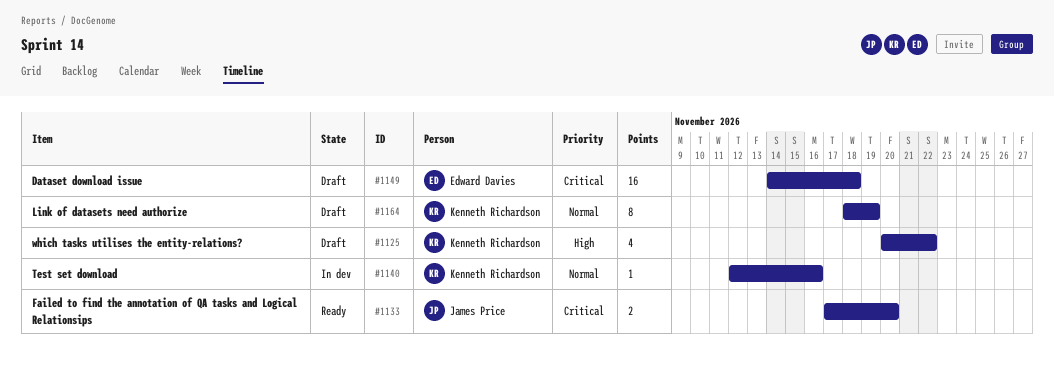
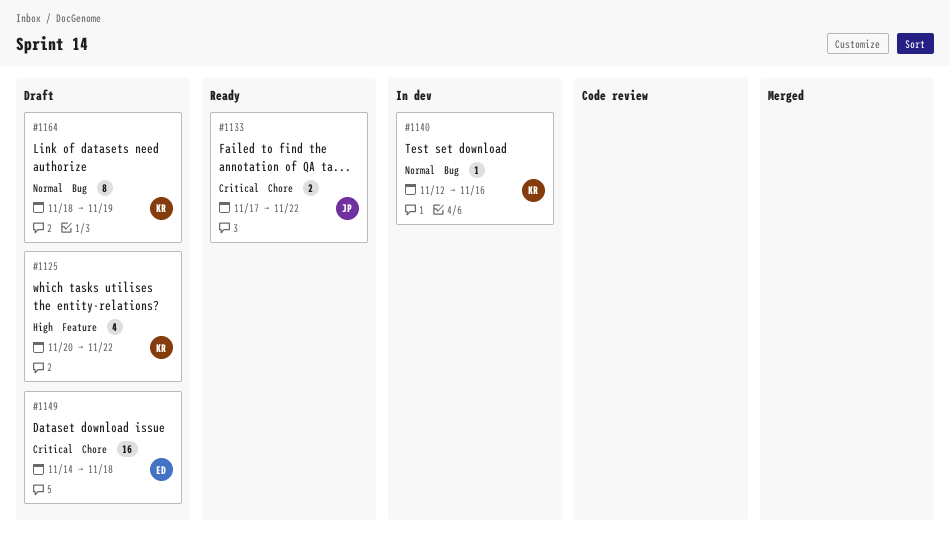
#1133, due: Nov 20 -> Nov 22

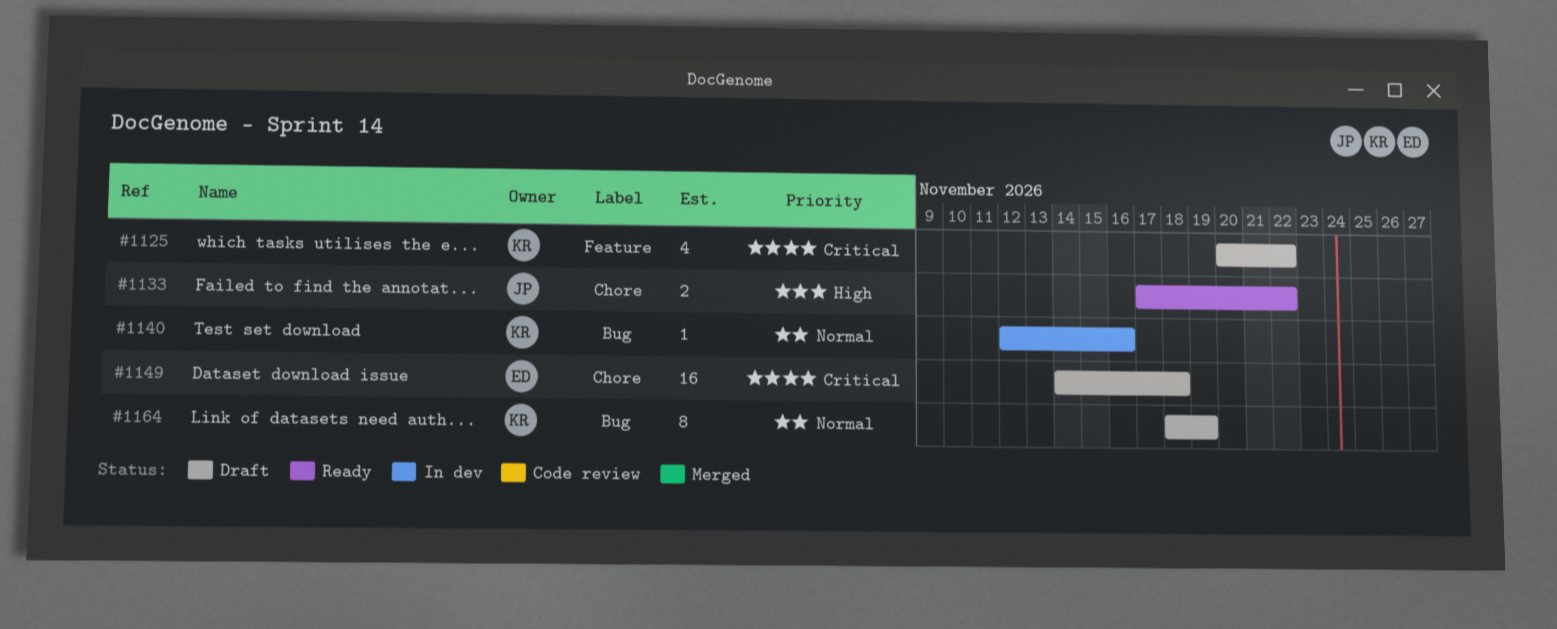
#1125, priority: High -> Critical
#1133, priority: Critical -> High

